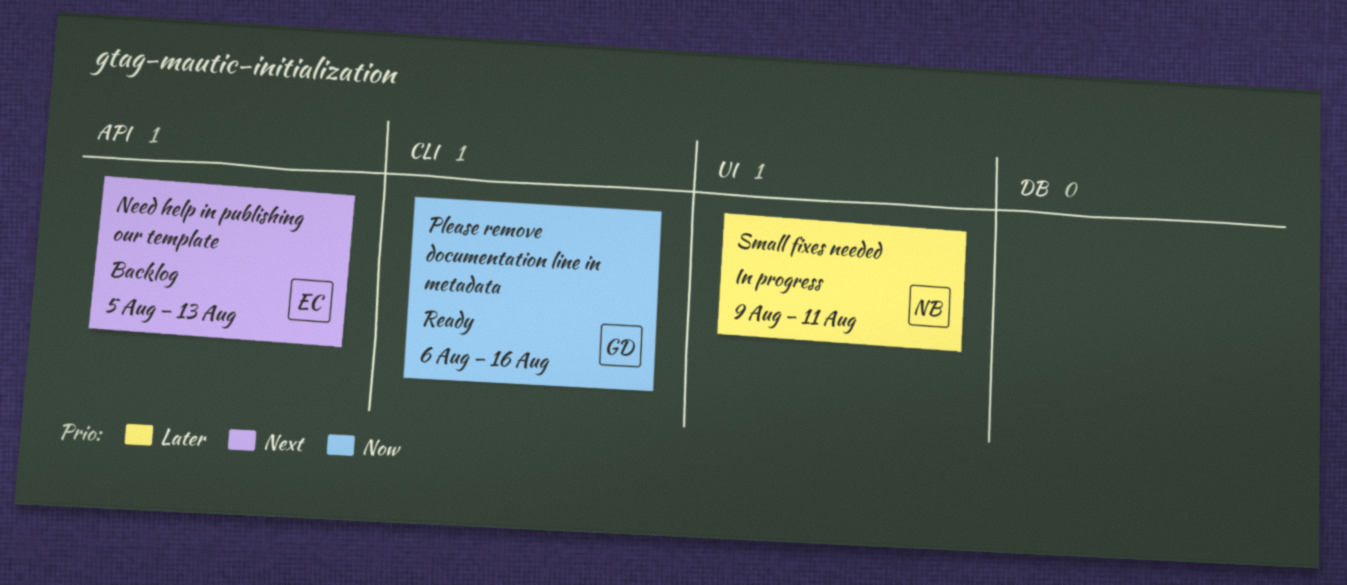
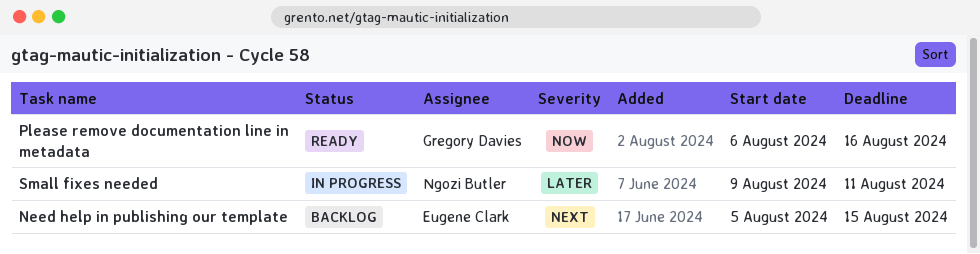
Need help in publishing our template, due: Aug 13 -> Aug 15

